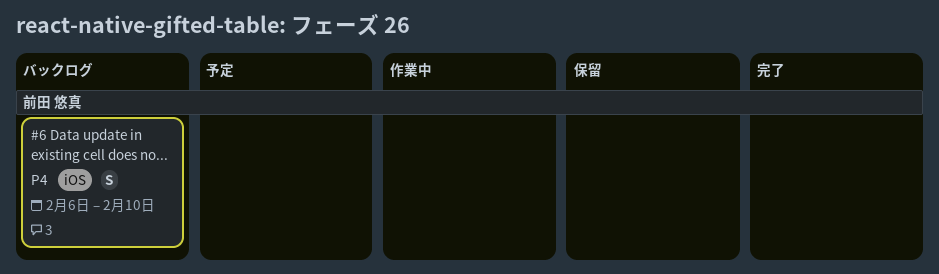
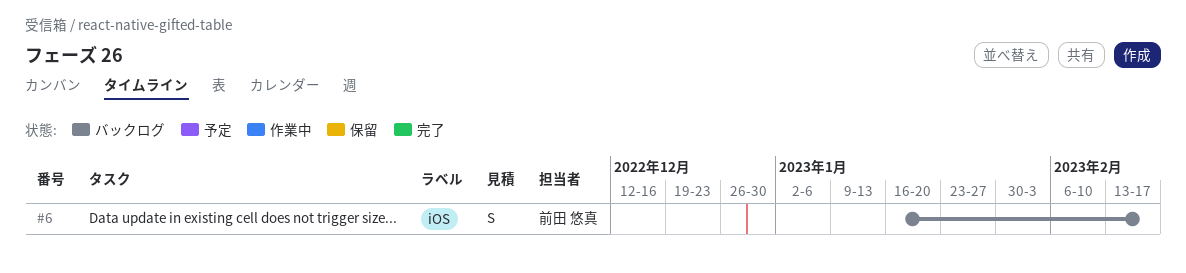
#6, start: Feb 6 -> Jan 16
#6, due: Feb 10 -> Feb 17

